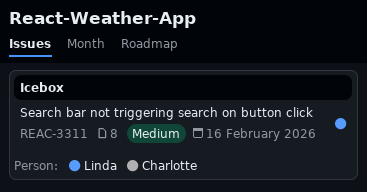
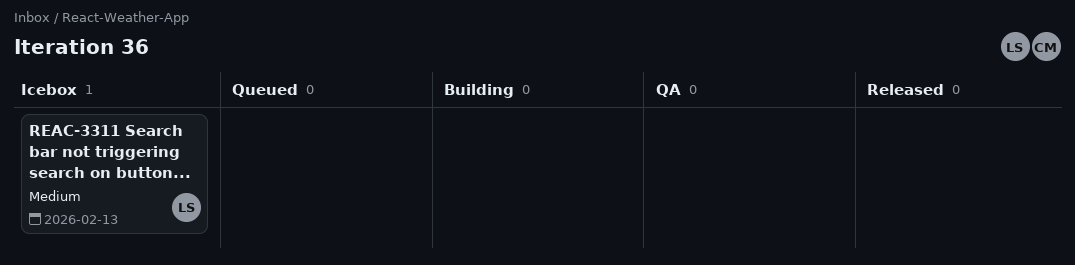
REAC-3311, due: Feb 16 -> Feb 13

